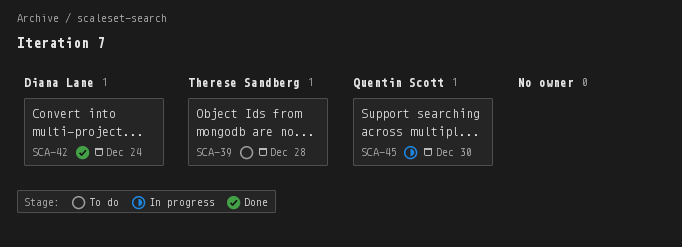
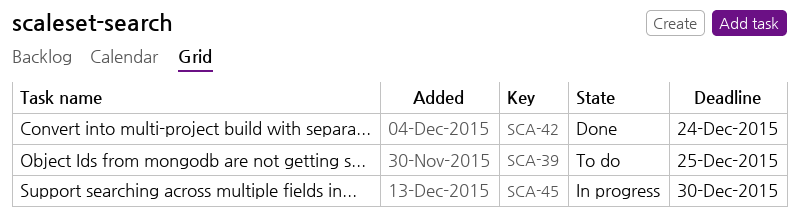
SCA-39, due: Dec 28 -> Dec 25

